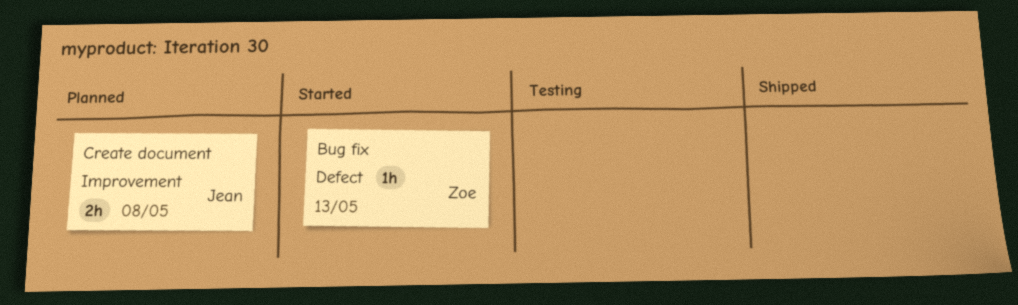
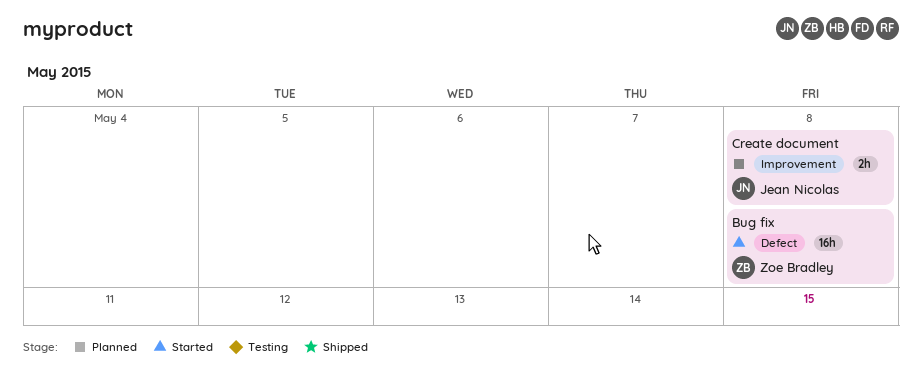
Bug fix, estimate: 1h -> 16h
Bug fix, due: May 13 -> May 8

